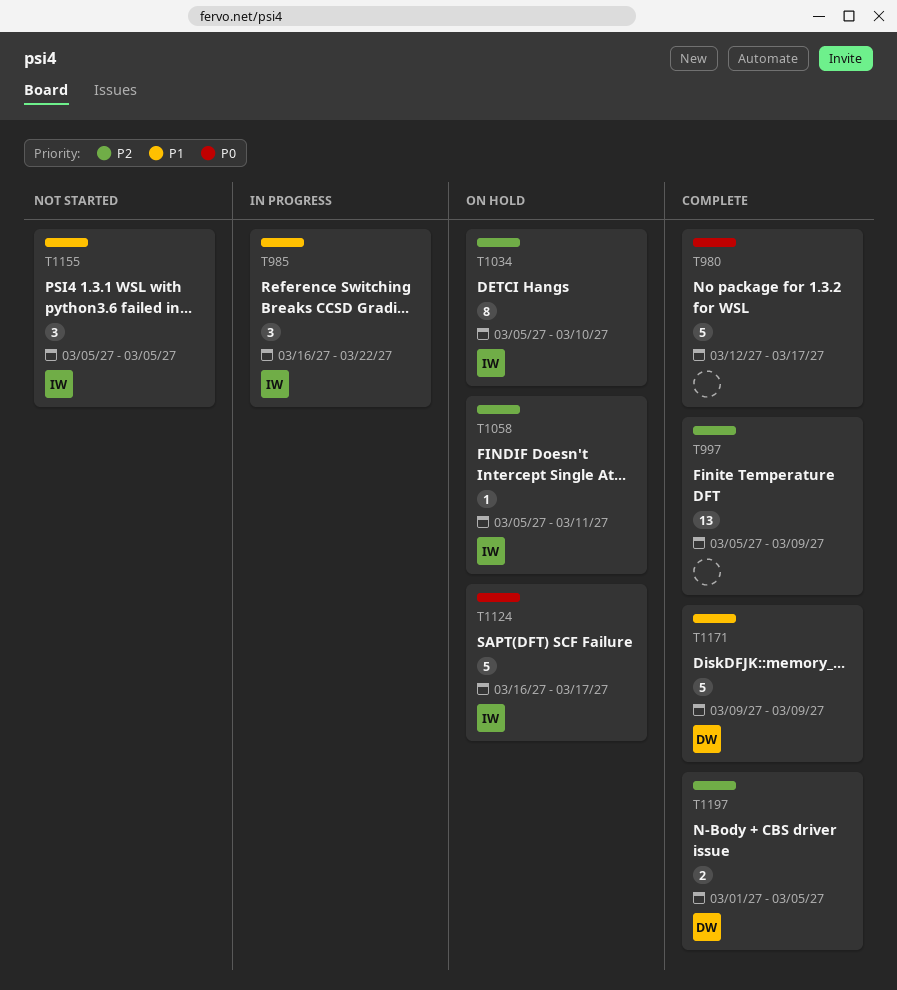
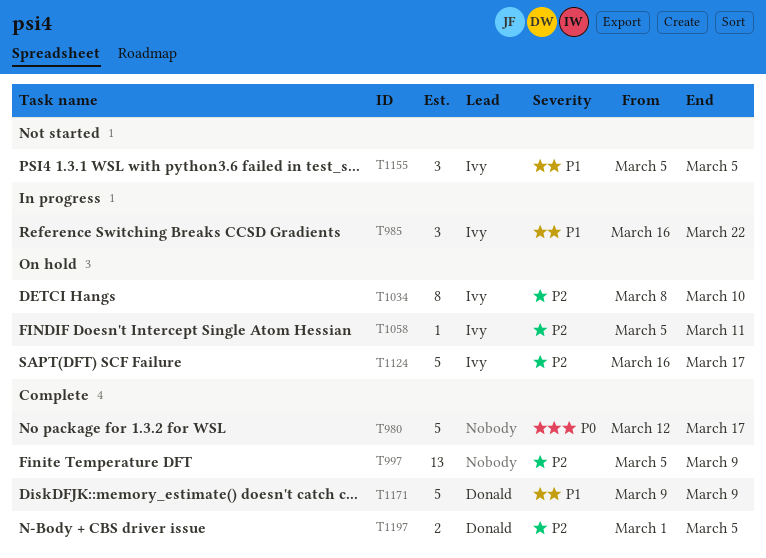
T1034, start: Mar 5 -> Mar 8
T1124, priority: P0 -> P2

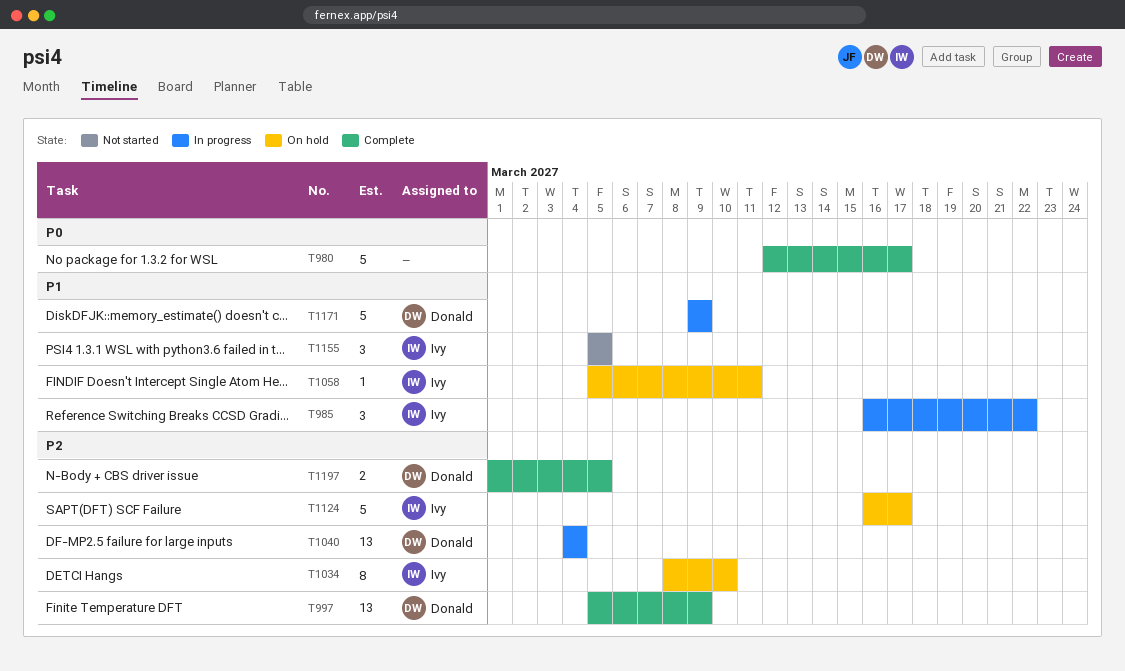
T997, owner: none -> Donald
T1040: none -> present
T1058, priority: P2 -> P1
T1171, status: Complete -> In progress

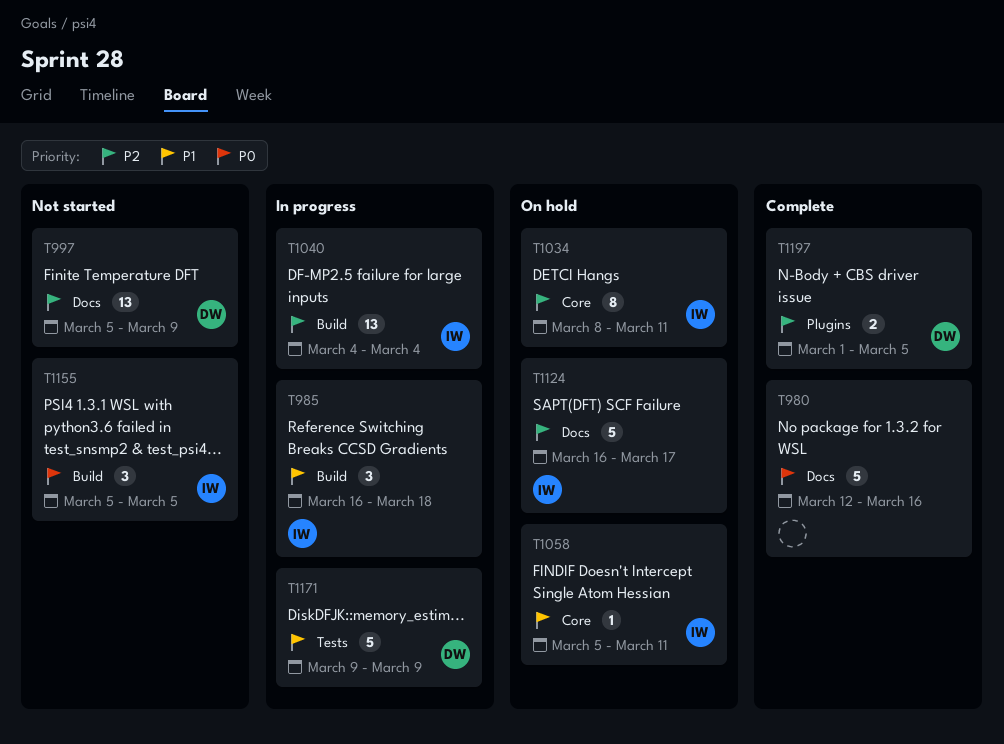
T980, due: Mar 17 -> Mar 16
T985, due: Mar 22 -> Mar 18
T997, status: Complete -> Not started
T1034, due: Mar 10 -> Mar 11
T1040, owner: Donald -> Ivy
T1155, priority: P1 -> P0

